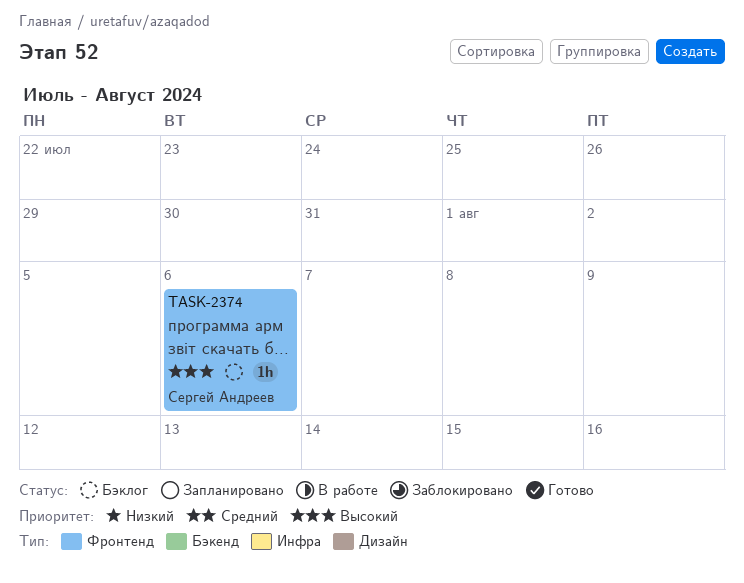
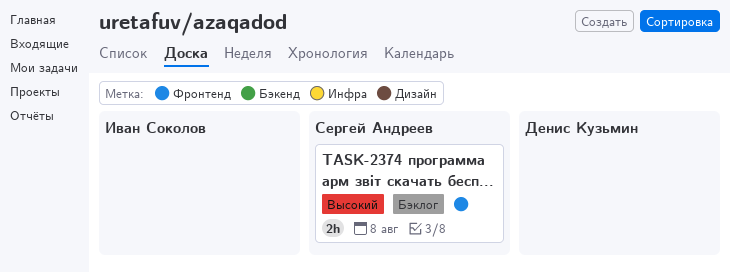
TASK-2374, estimate: 1h -> 2h
TASK-2374, due: Aug 6 -> Aug 8

